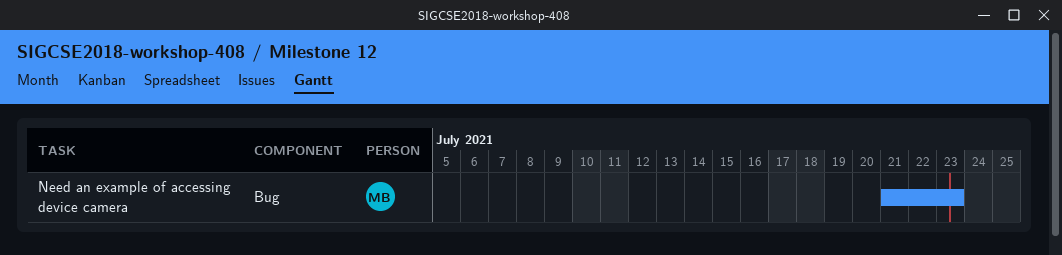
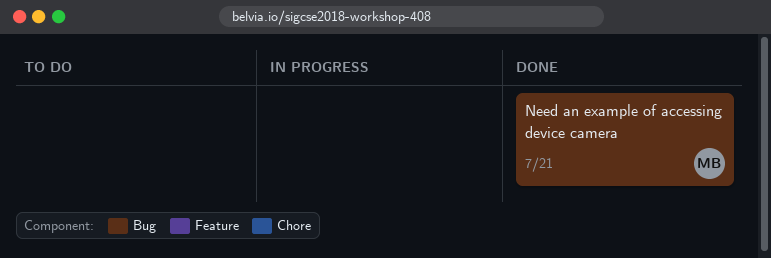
Need an example of accessing device camera, due: Jul 23 -> Jul 21

